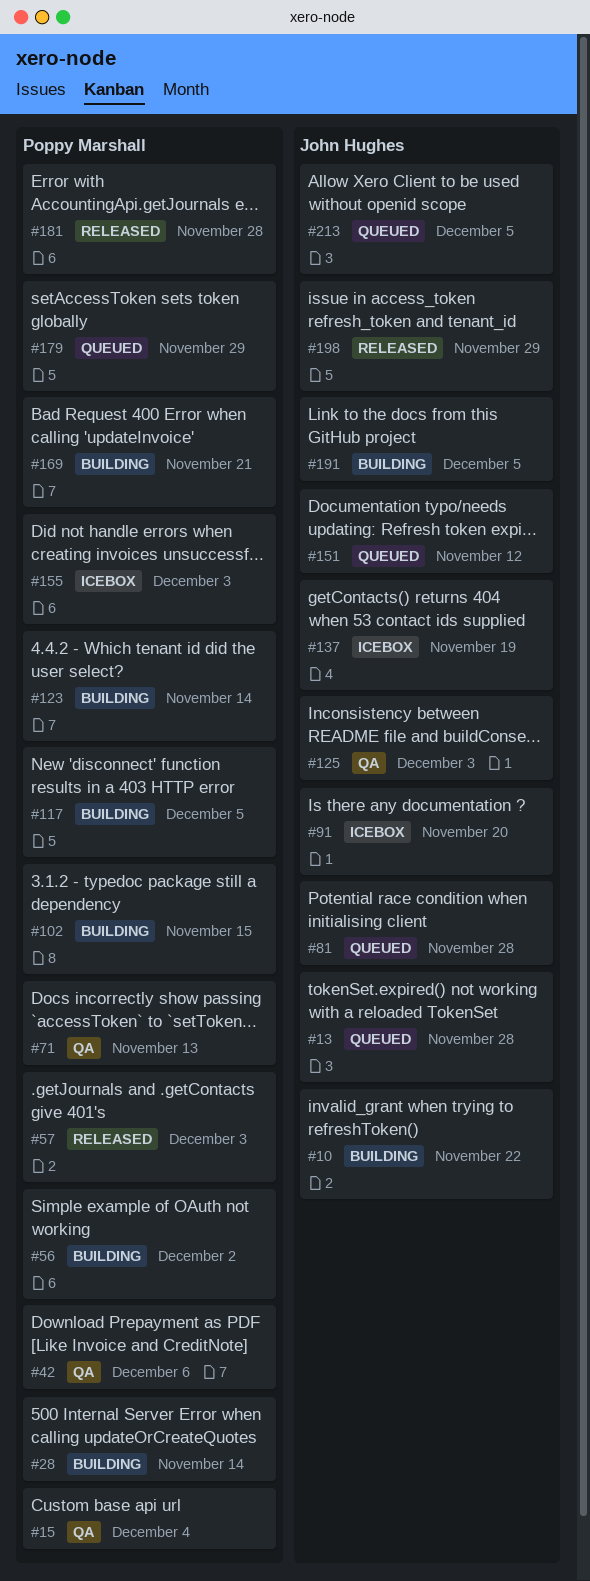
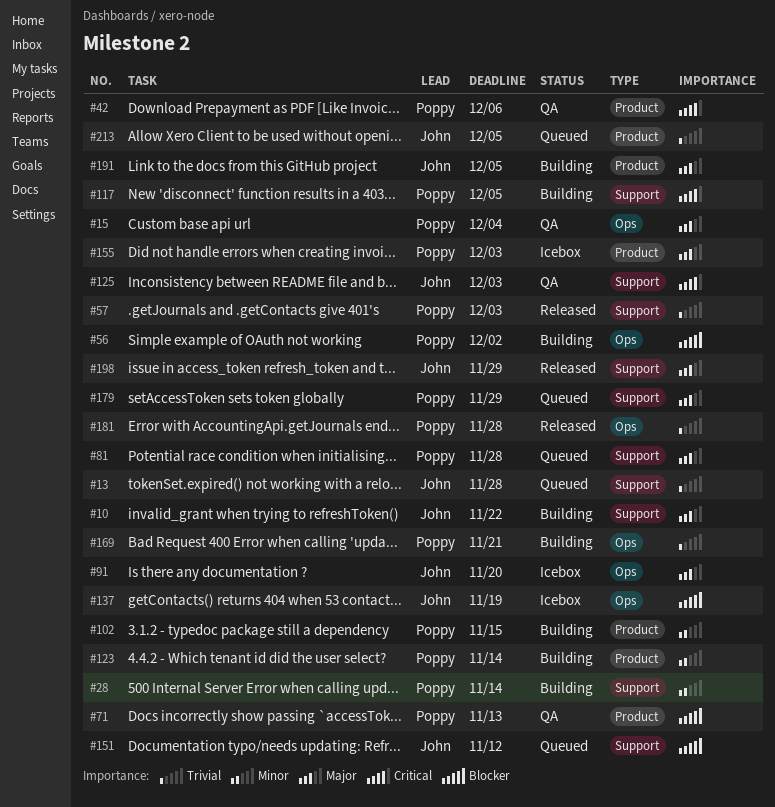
#81, owner: John Hughes -> Poppy Marshall

